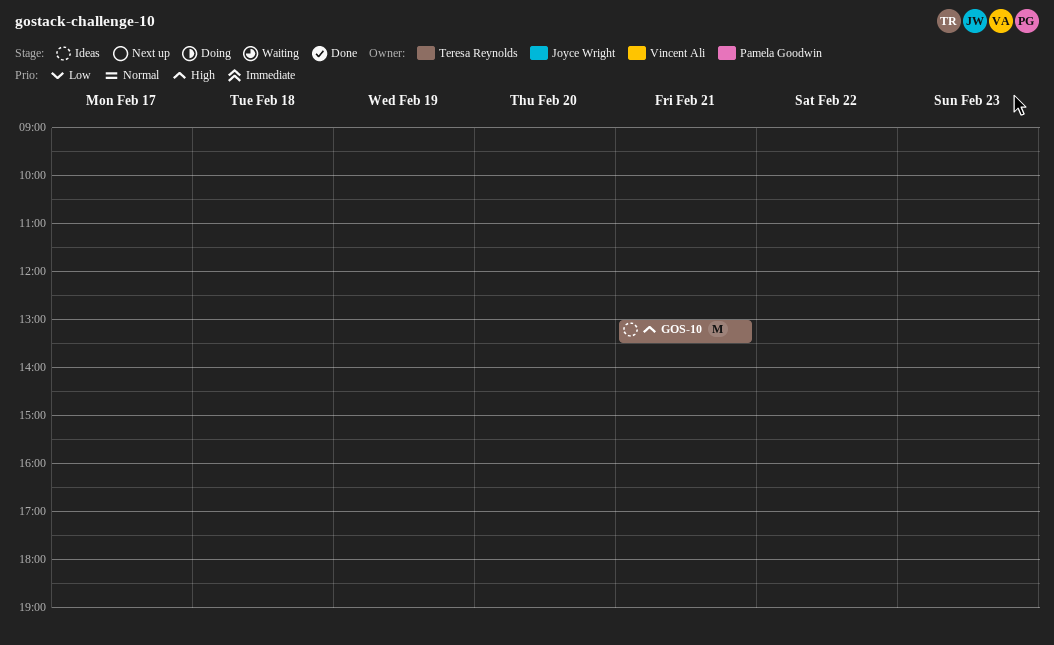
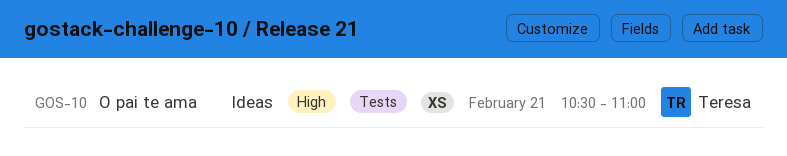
GOS-10, estimate: M -> XS
GOS-10, begins: 13:00 -> 10:30
GOS-10, ends: 13:30 -> 11:00

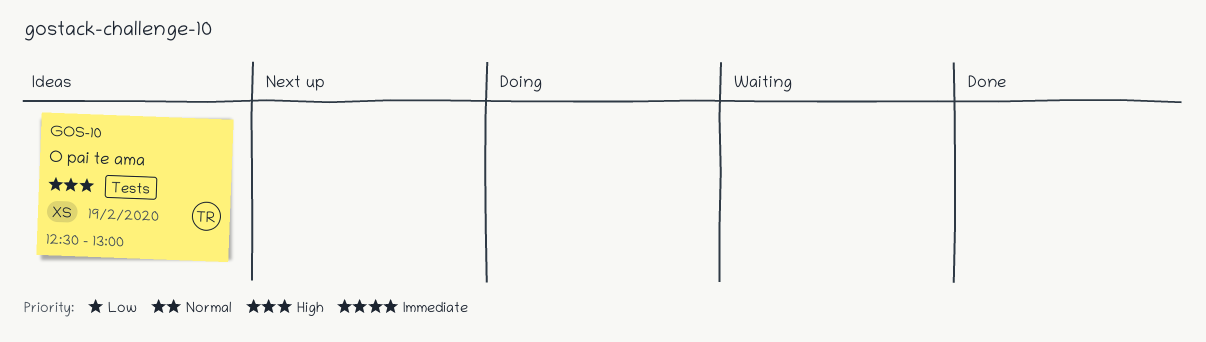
GOS-10, day: Feb 21 -> Feb 19
GOS-10, begins: 10:30 -> 12:30
GOS-10, ends: 11:00 -> 13:00

